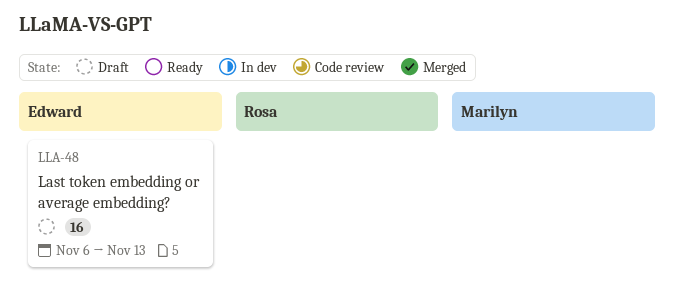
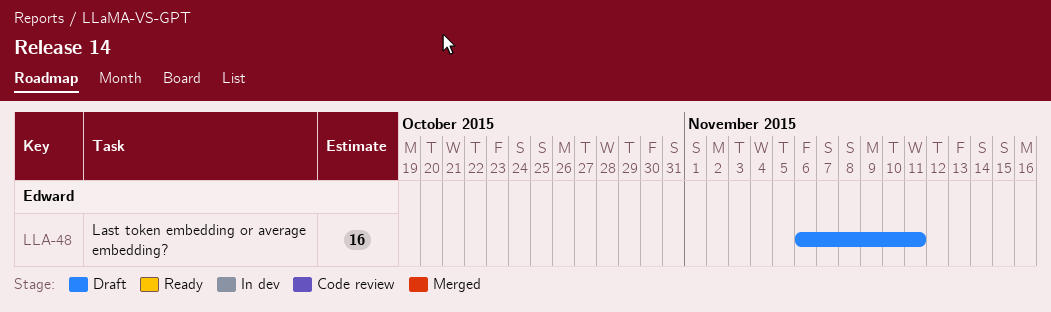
LLA-48, due: Nov 13 -> Nov 11

